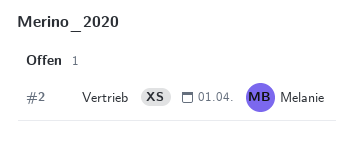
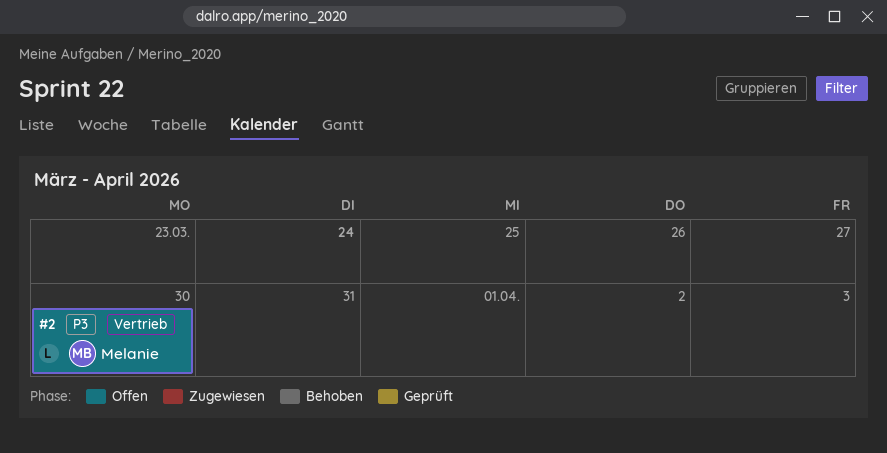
#2, estimate: XS -> L
#2, due: Apr 1 -> Mar 30

